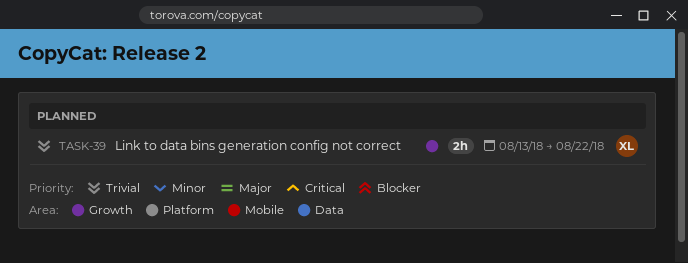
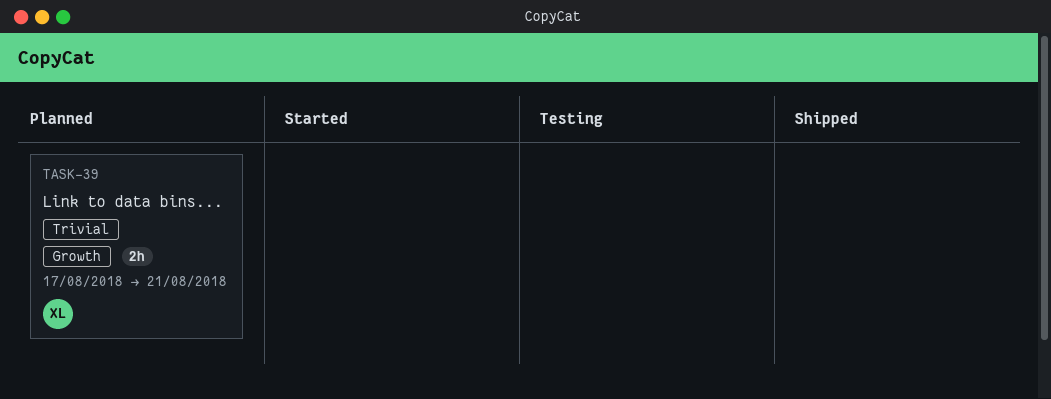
TASK-39, start: Aug 13 -> Aug 17
TASK-39, due: Aug 22 -> Aug 21

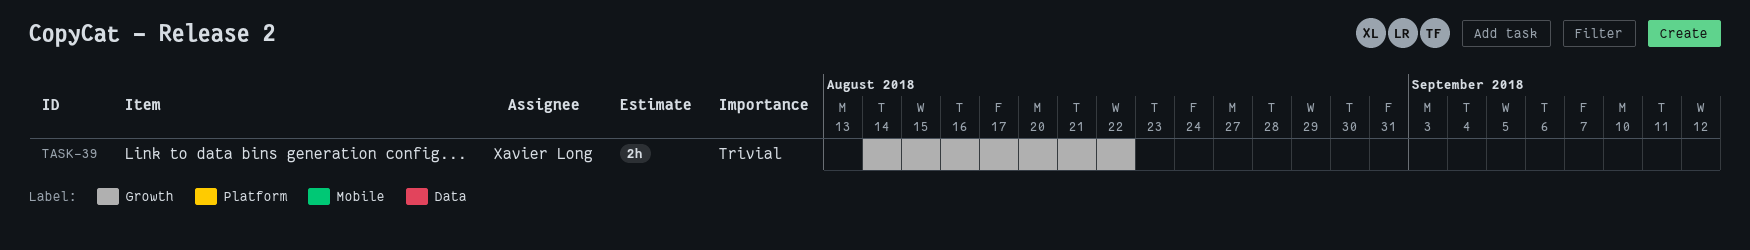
TASK-39, start: Aug 17 -> Aug 14
TASK-39, due: Aug 21 -> Aug 22

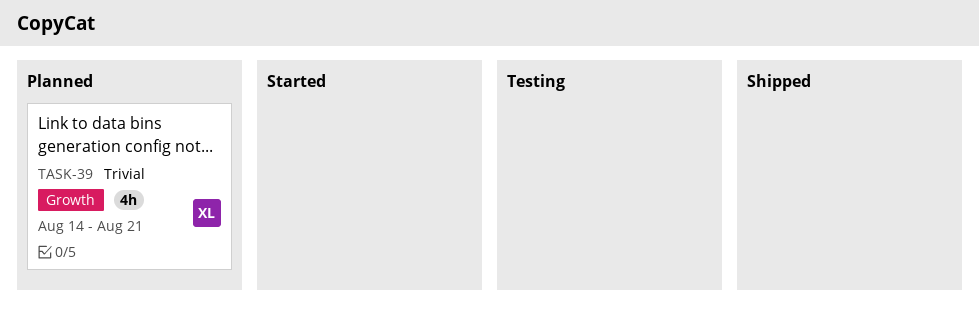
TASK-39, estimate: 2h -> 4h
TASK-39, due: Aug 22 -> Aug 21

